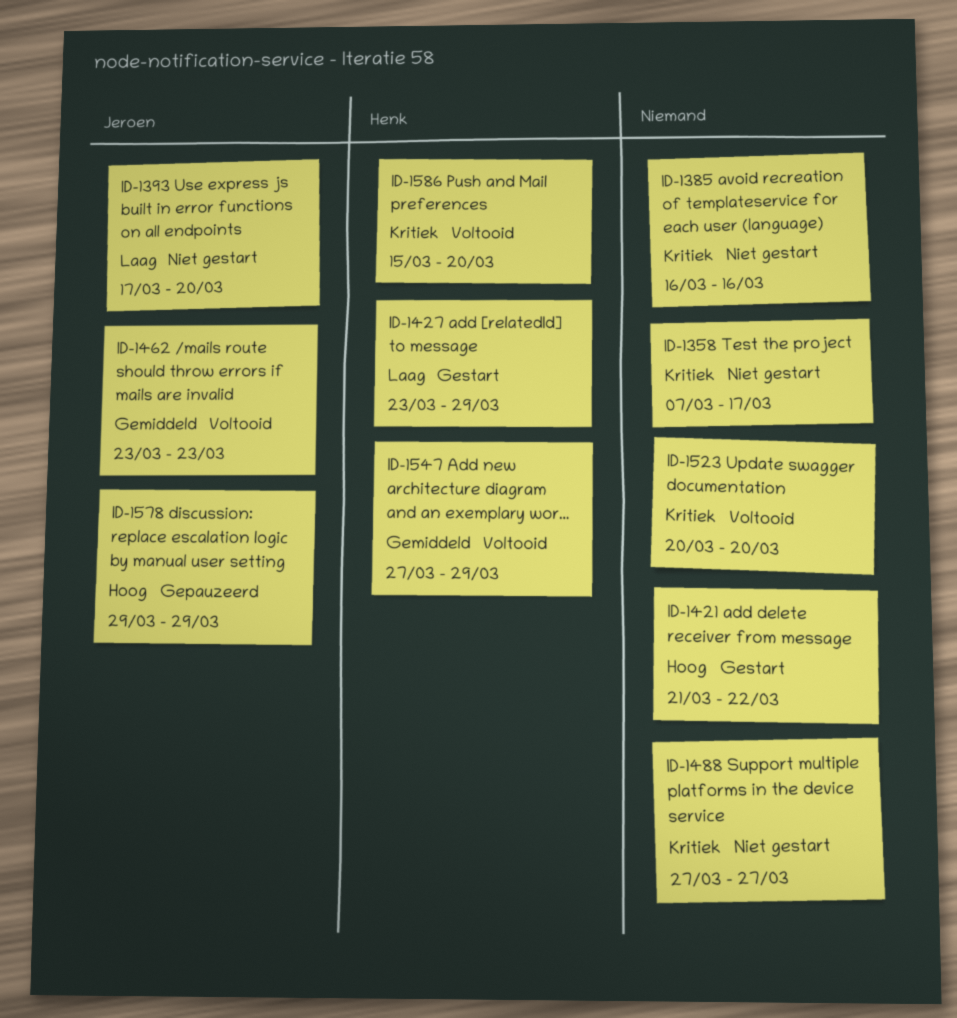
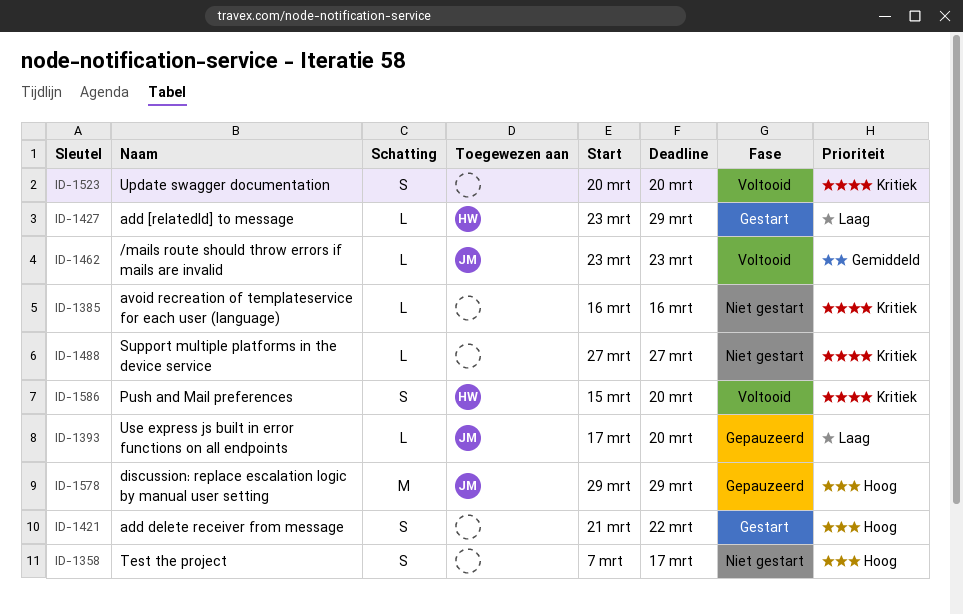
ID-1358, priority: Kritiek -> Hoog
ID-1393, status: Niet gestart -> Gepauzeerd
ID-1547: present -> none

